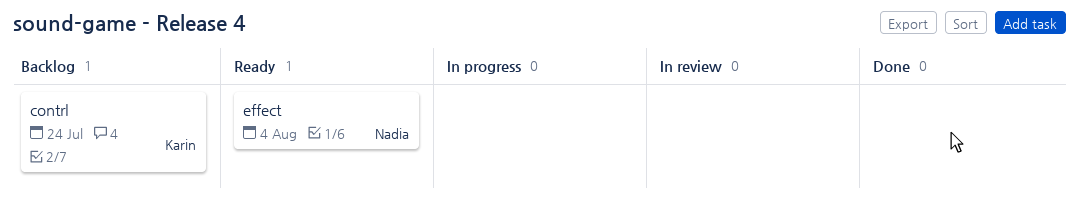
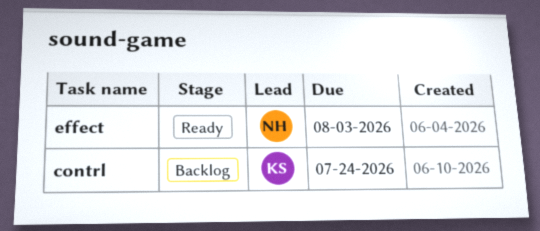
effect, due: Aug 4 -> Aug 3

